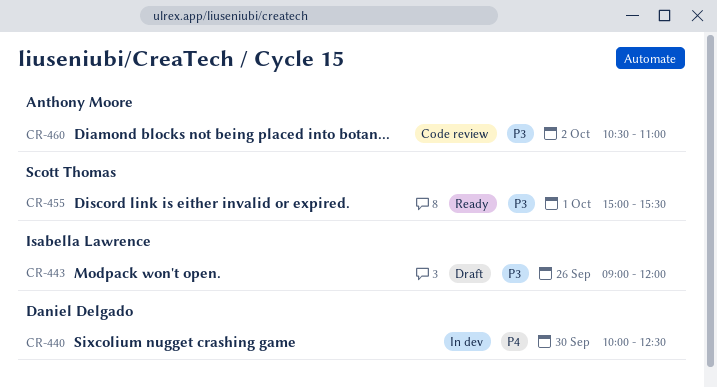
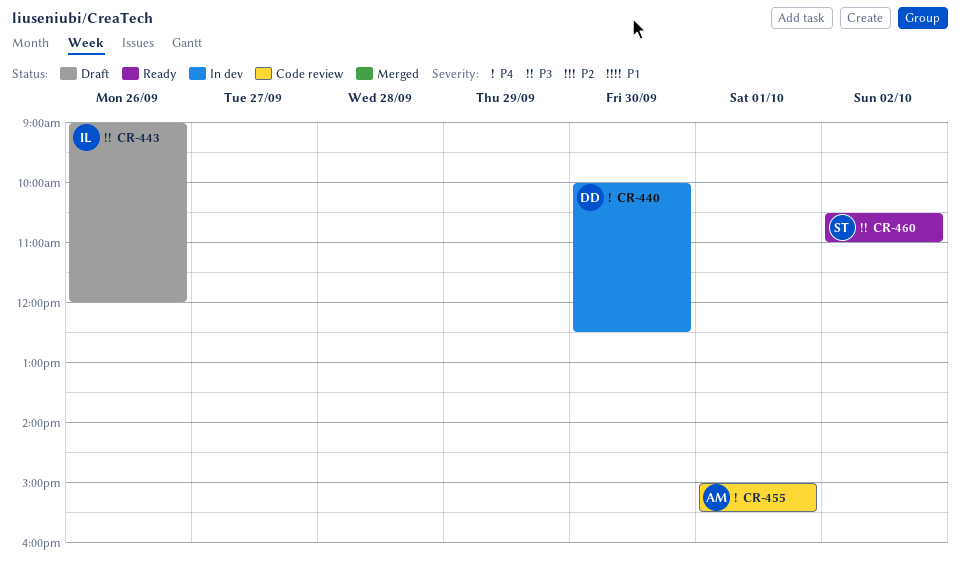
CR-455, status: Ready -> Code review
CR-455, owner: Scott Thomas -> Anthony Moore
CR-455, priority: P3 -> P4
CR-460, status: Code review -> Ready
CR-460, owner: Anthony Moore -> Scott Thomas

